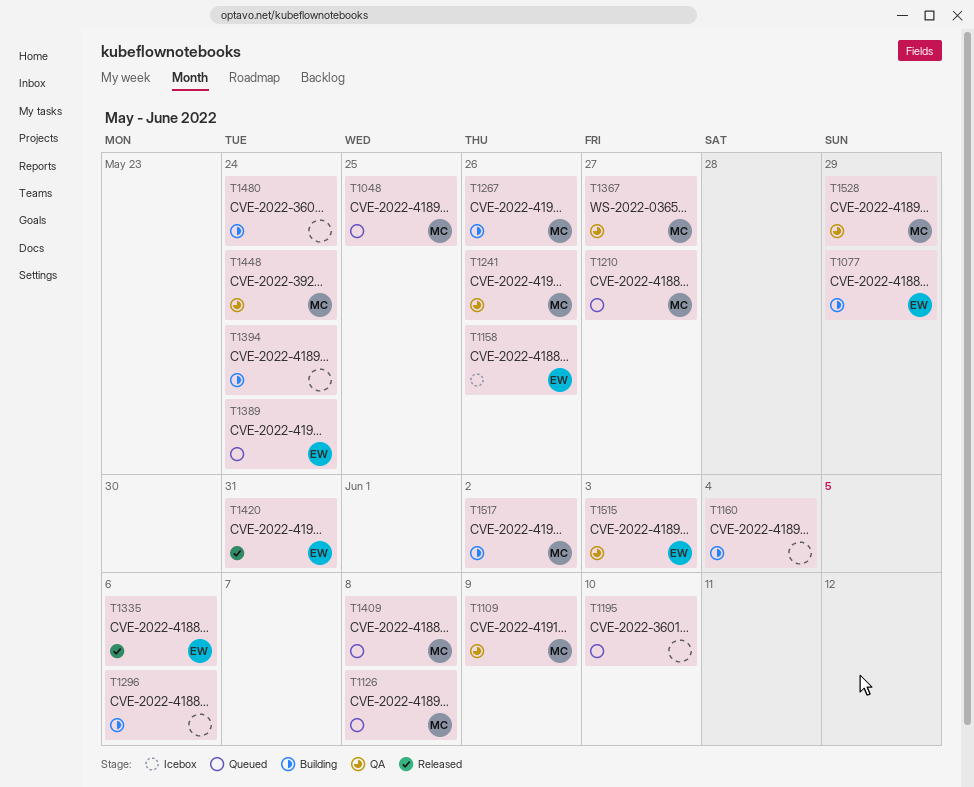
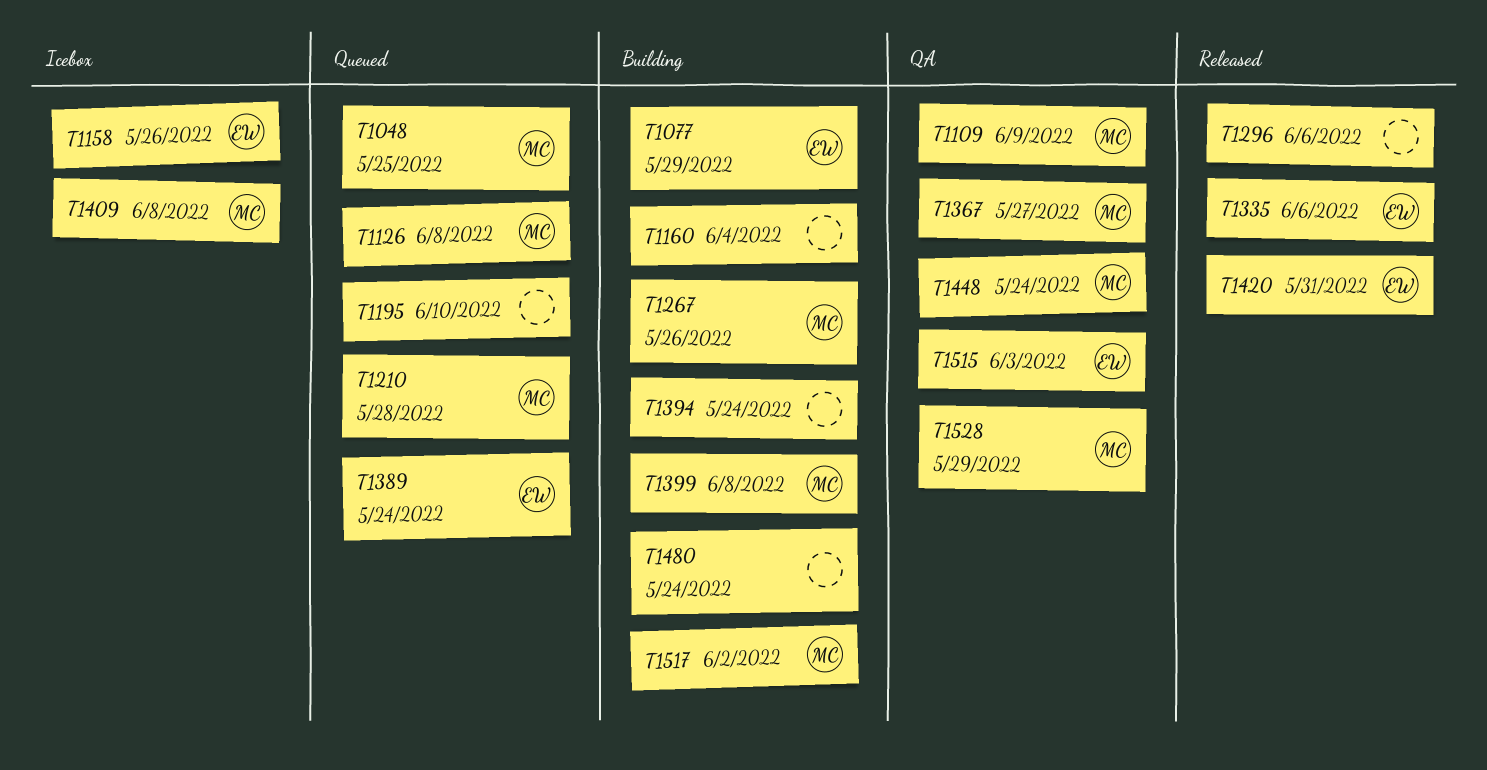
T1210, due: May 27 -> May 28
T1241: present -> none
T1296, status: Building -> Released
T1399: none -> present
T1409, status: Queued -> Icebox

